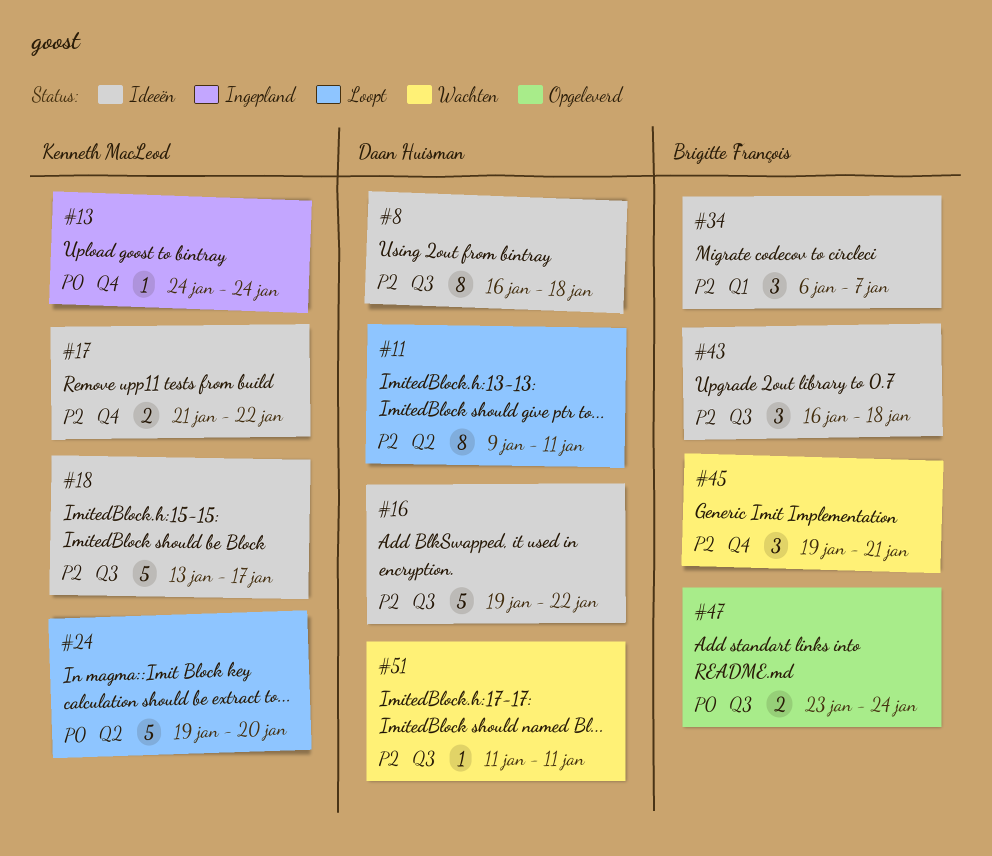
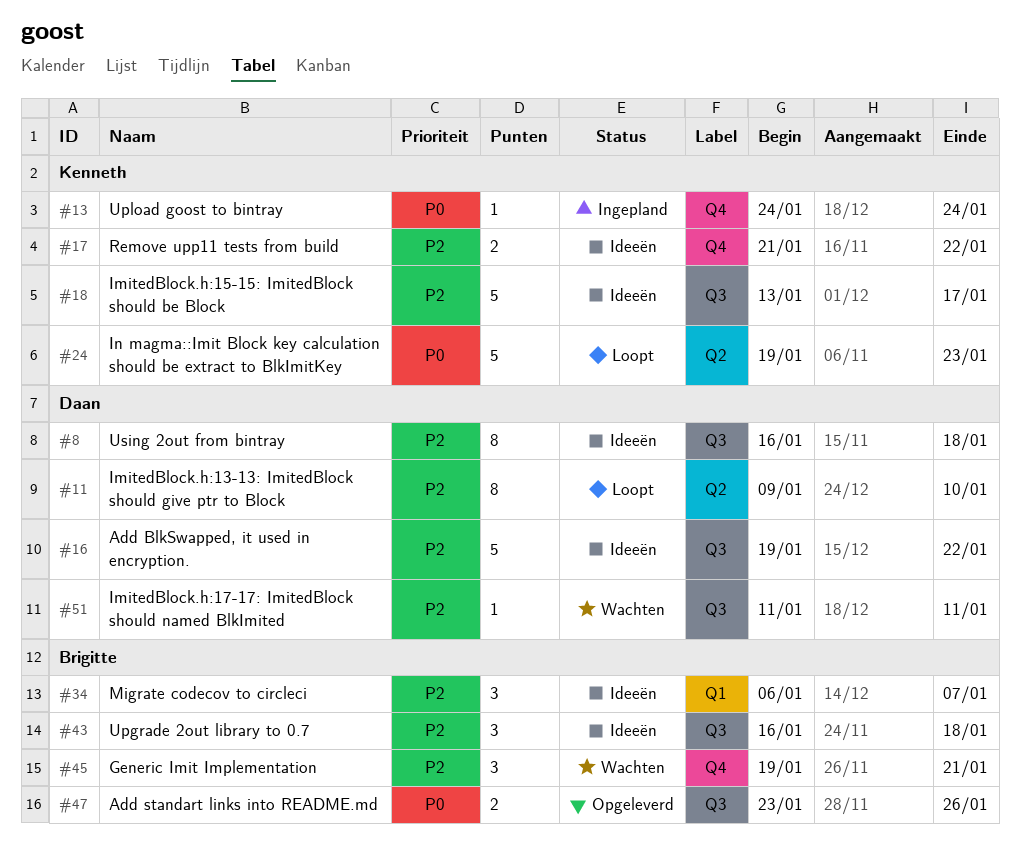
#11, due: Jan 11 -> Jan 10
#24, due: Jan 20 -> Jan 23
#47, due: Jan 24 -> Jan 26

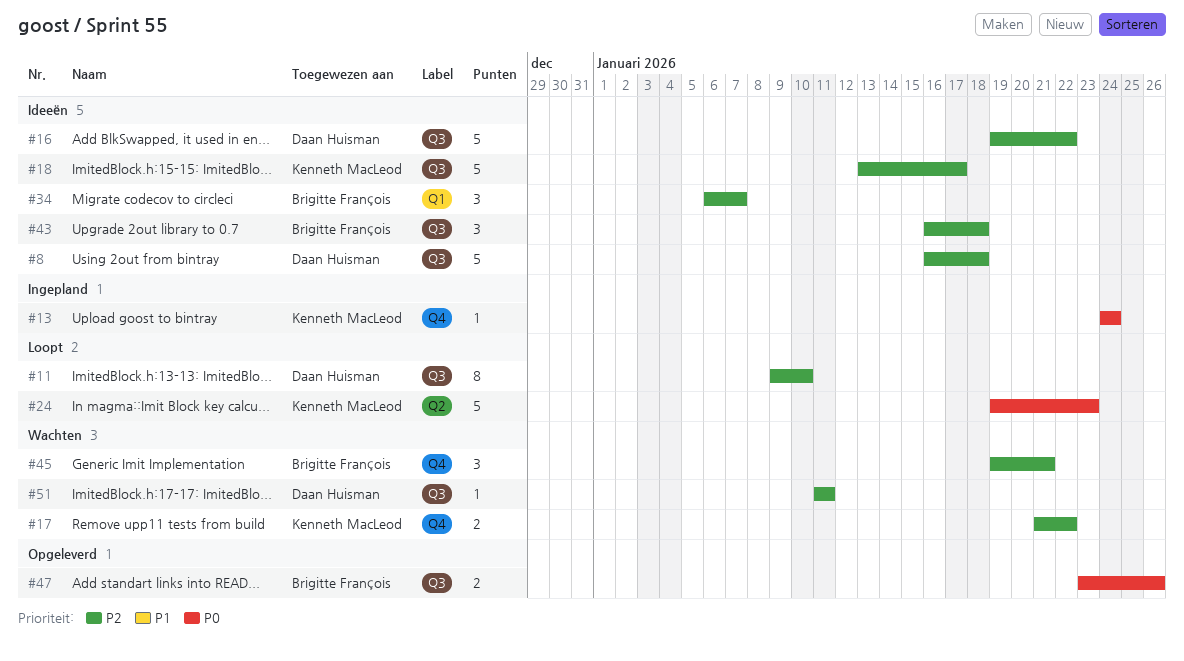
#8, estimate: 8 -> 5
#11, label: Q2 -> Q3
#17, status: Ideeën -> Wachten

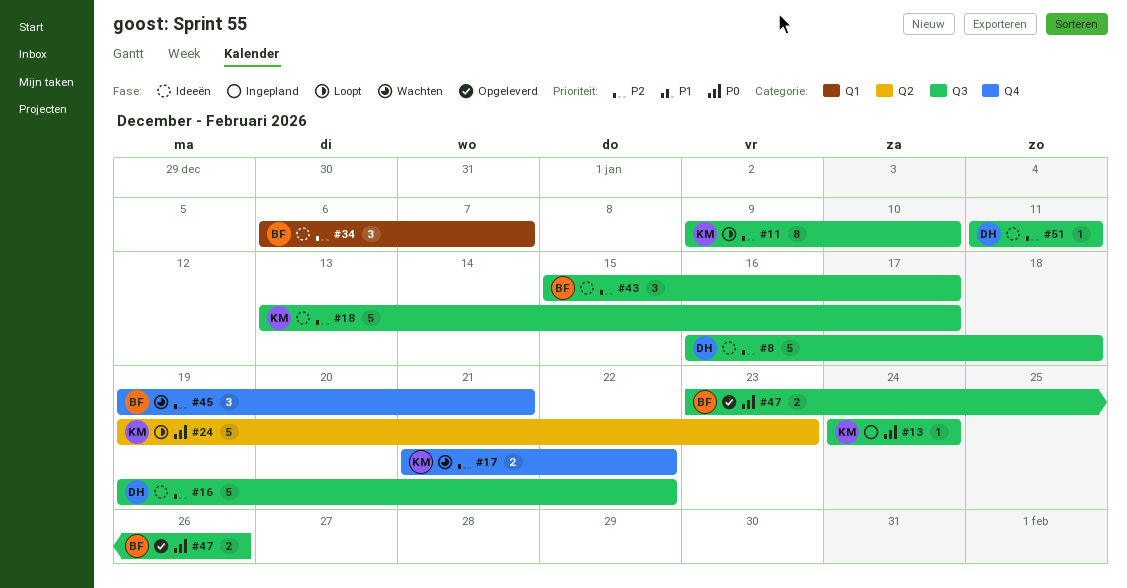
#11, owner: Daan Huisman -> Kenneth MacLeod
#13, label: Q4 -> Q3
#43, start: Jan 16 -> Jan 15
#43, due: Jan 18 -> Jan 17
#51, status: Wachten -> Ideeën

